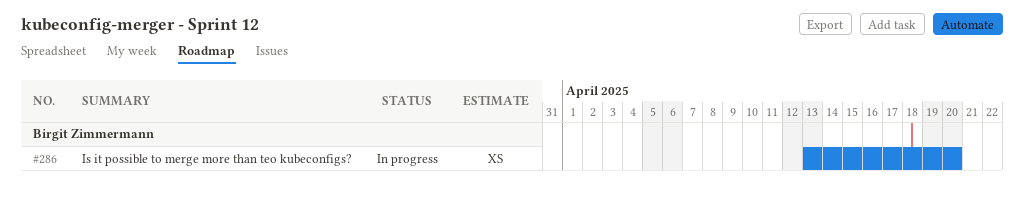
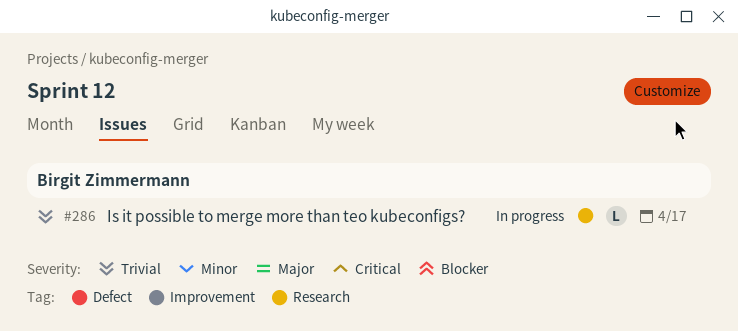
#286, estimate: XS -> L
#286, due: Apr 20 -> Apr 17

